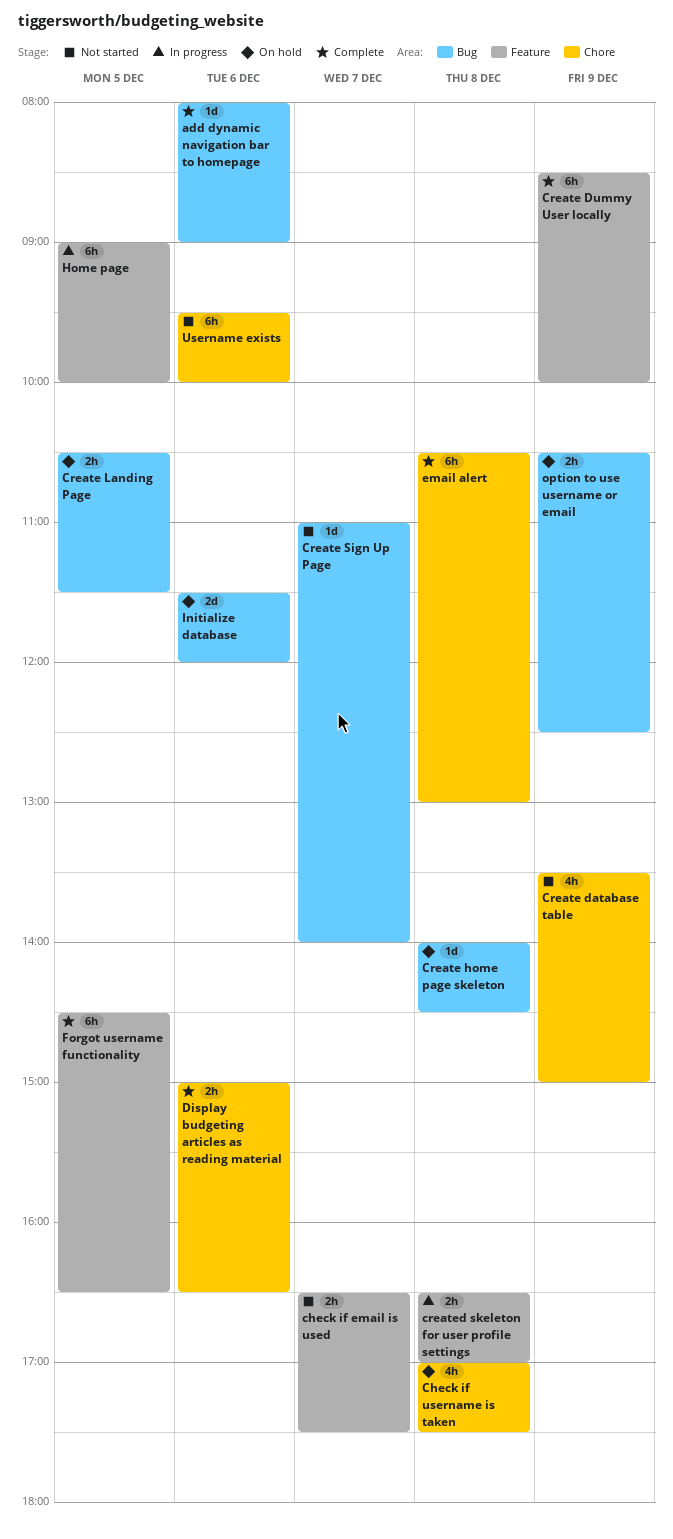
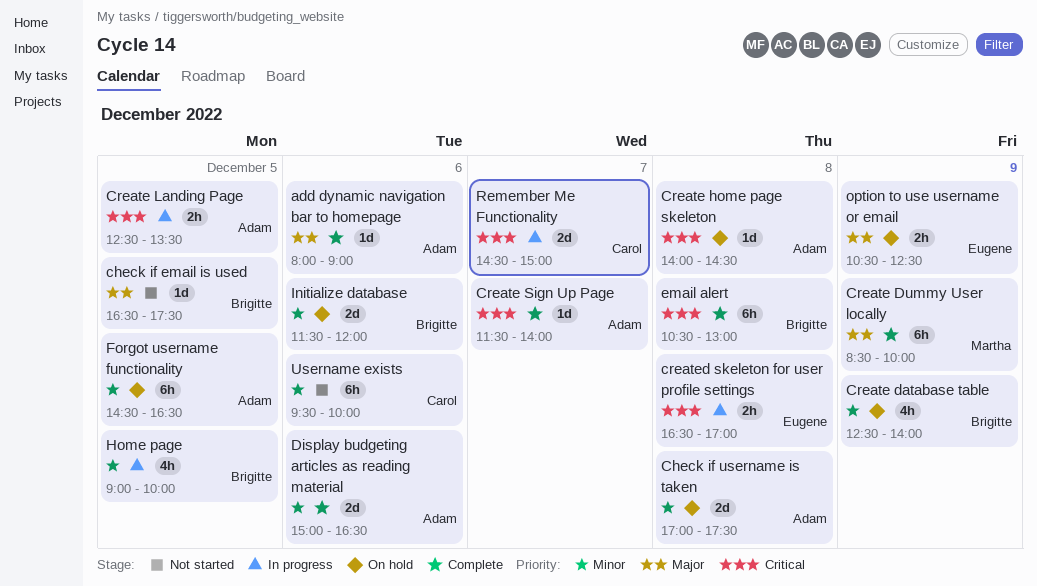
check if email is used, estimate: 2h -> 1d
check if email is used, day: Dec 7 -> Dec 5
Check if username is taken, estimate: 4h -> 2d
Create database table, status: Not started -> On hold
Create database table, begins: 13:30 -> 12:30
Create database table, ends: 15:00 -> 14:00
Create Landing Page, status: On hold -> In progress
Create Landing Page, begins: 10:30 -> 12:30
Create Landing Page, ends: 11:30 -> 13:30
Create Sign Up Page, status: Not started -> Complete
Create Sign Up Page, begins: 11:00 -> 11:30
Display budgeting articles as reading material, estimate: 2h -> 2d
Forgot username functionality, status: Complete -> On hold
Home page, estimate: 6h -> 4h
Remember Me Functionality: none -> present

